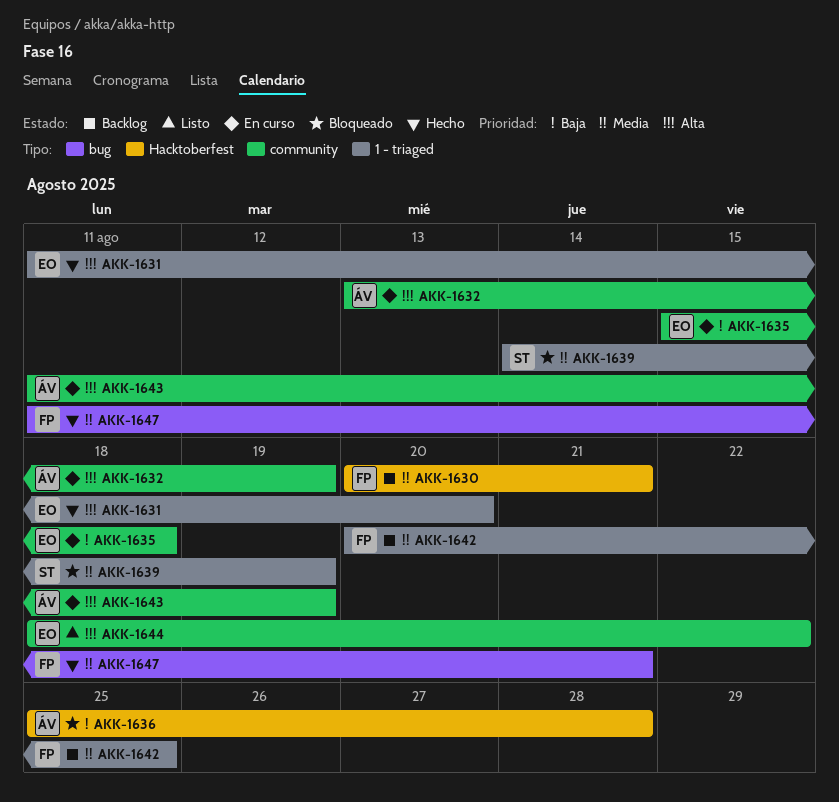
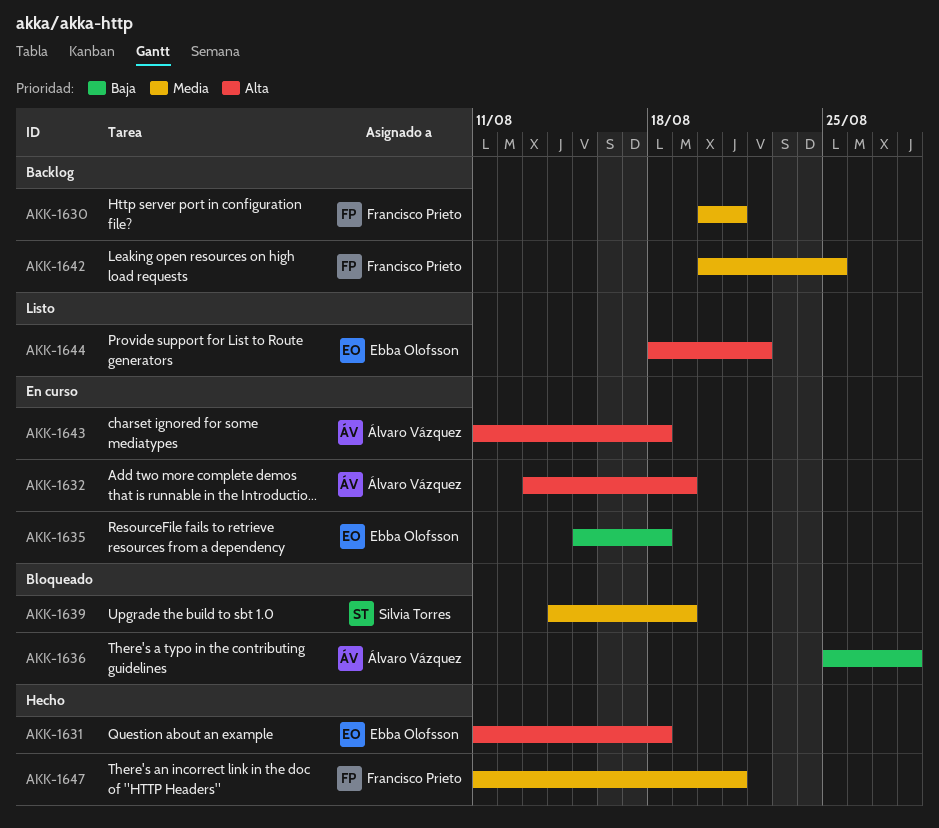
AKK-1631, due: Aug 20 -> Aug 18
AKK-1643, due: Aug 19 -> Aug 18

